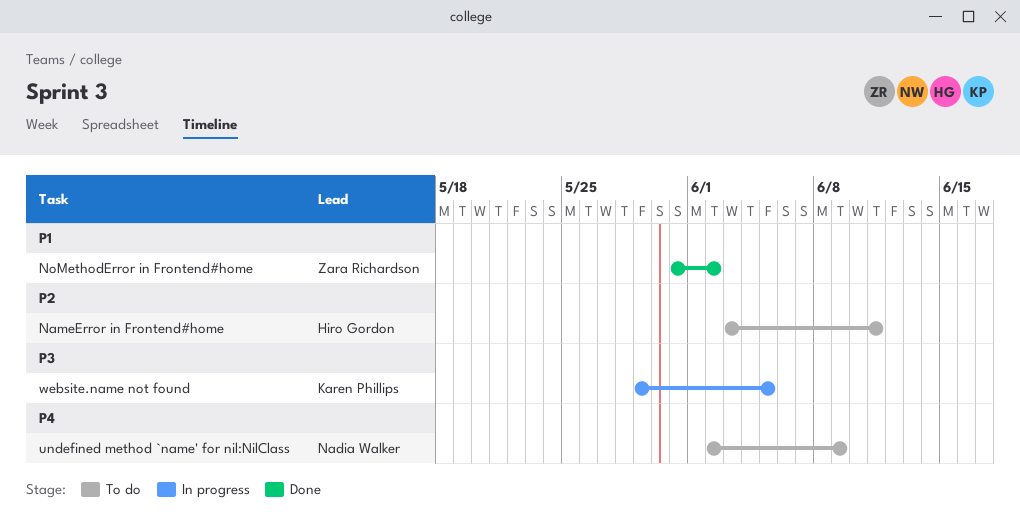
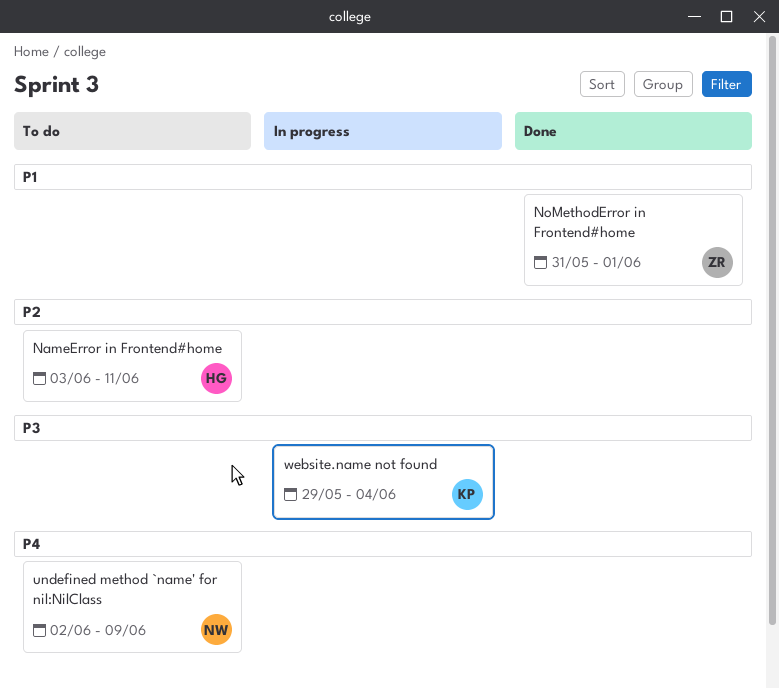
NoMethodError in Frontend#home, due: Jun 2 -> Jun 1
website.name not found, due: Jun 5 -> Jun 4

